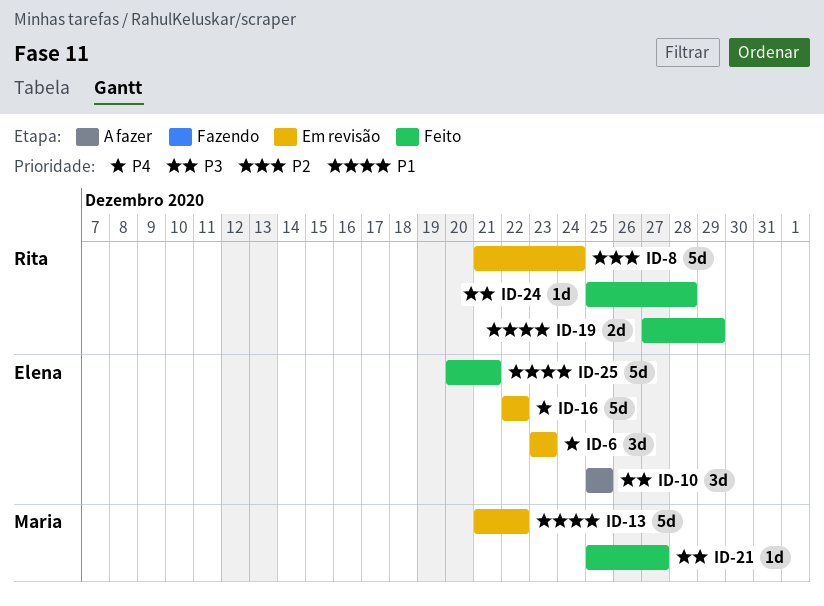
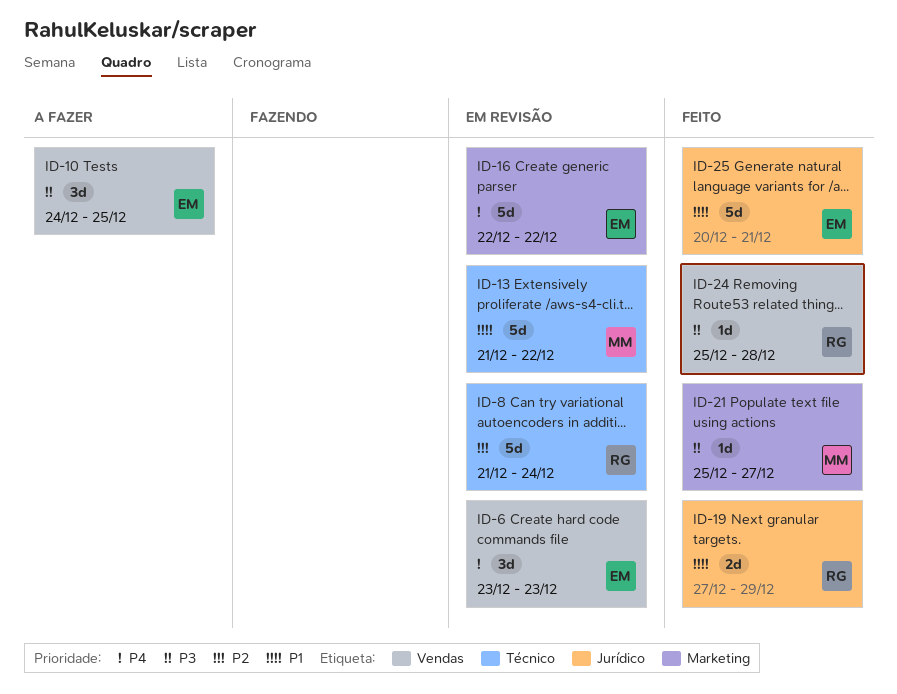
ID-10, start: Dec 25 -> Dec 24

